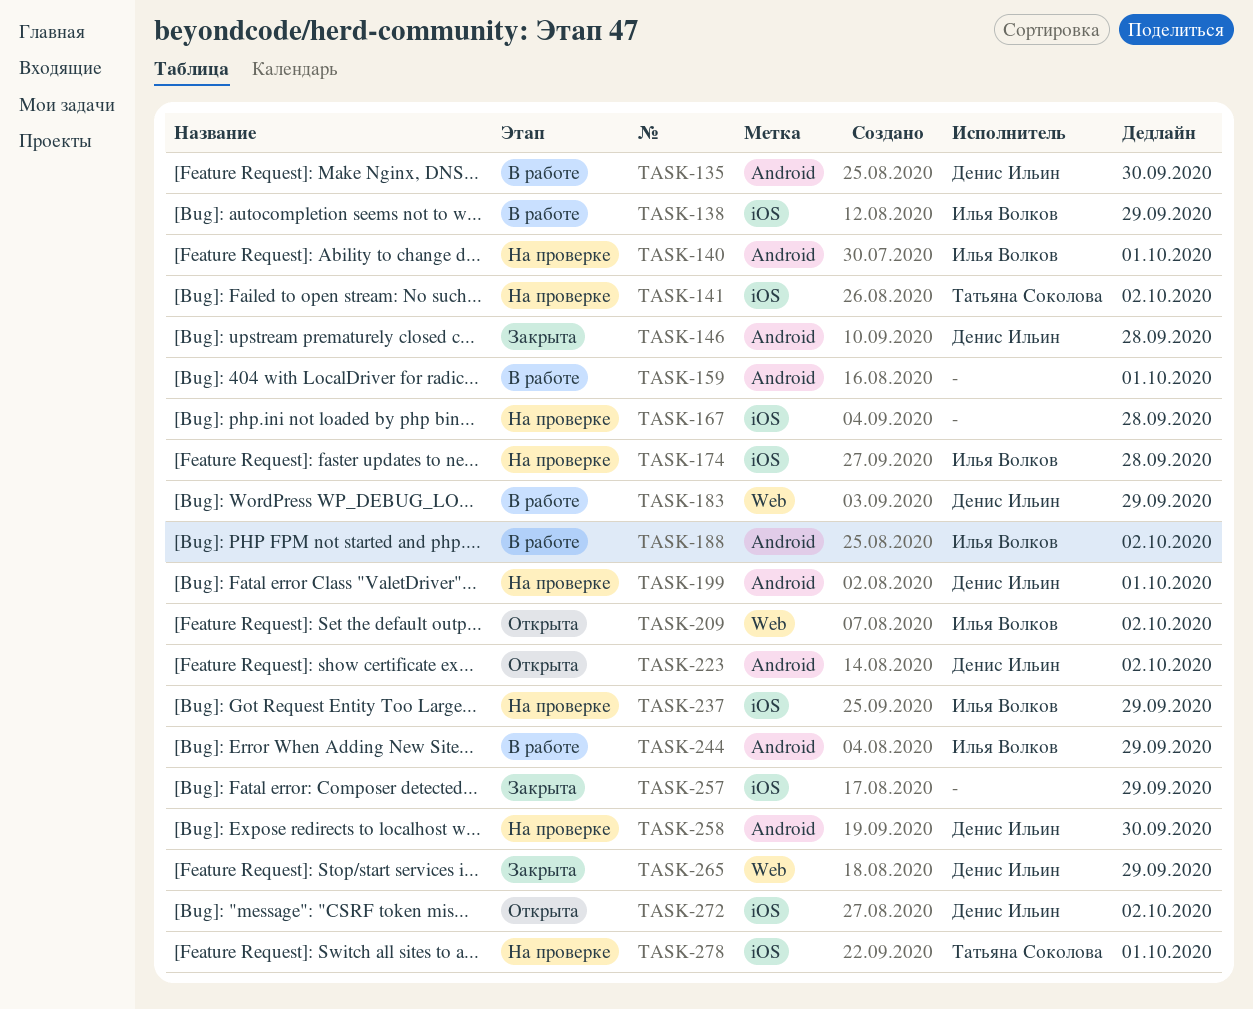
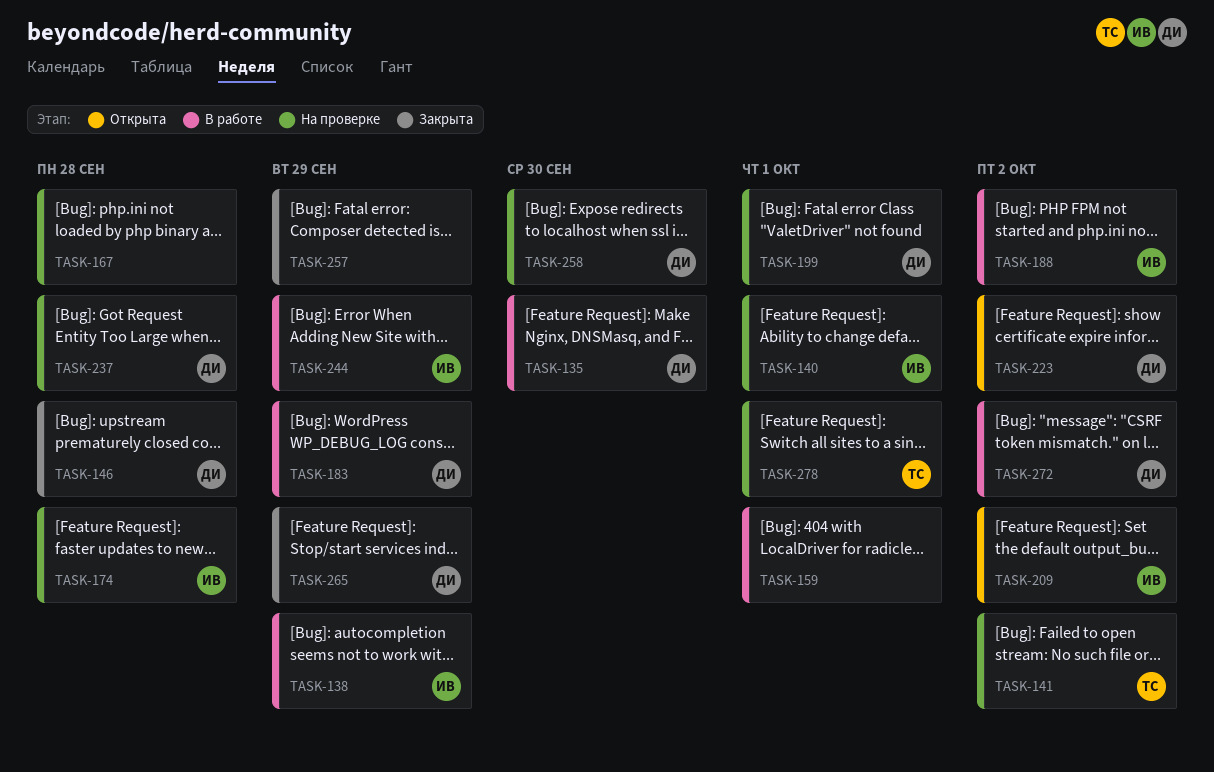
TASK-237, owner: Илья Волков -> Денис Ильин
TASK-237, due: Sep 29 -> Sep 28
TASK-272, status: Открыта -> В работе

